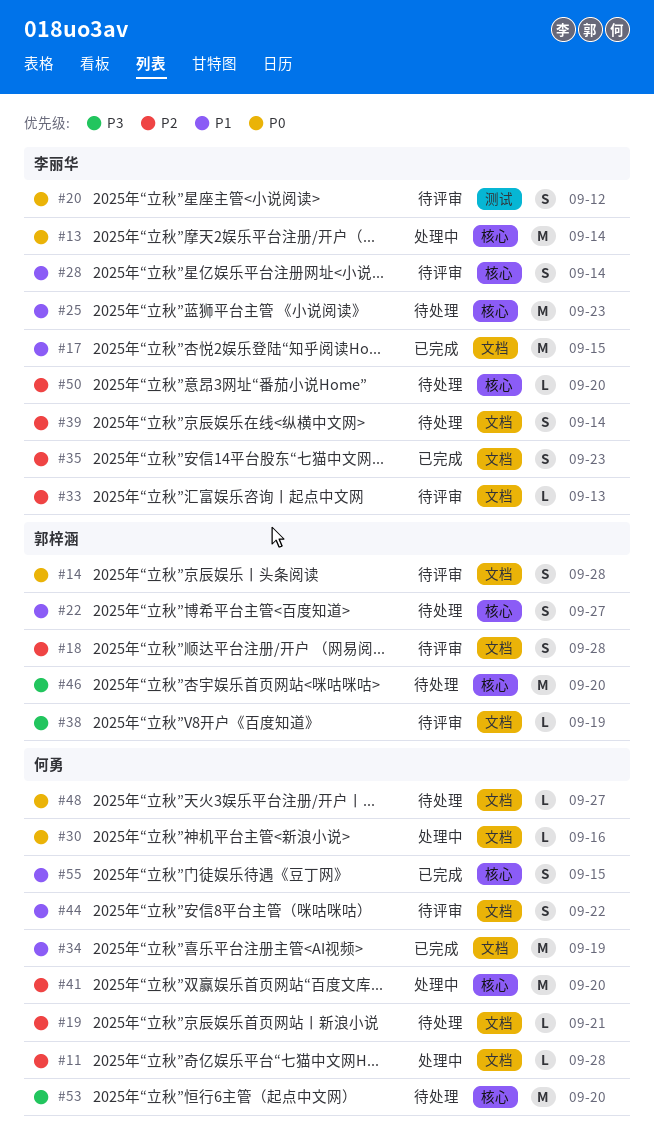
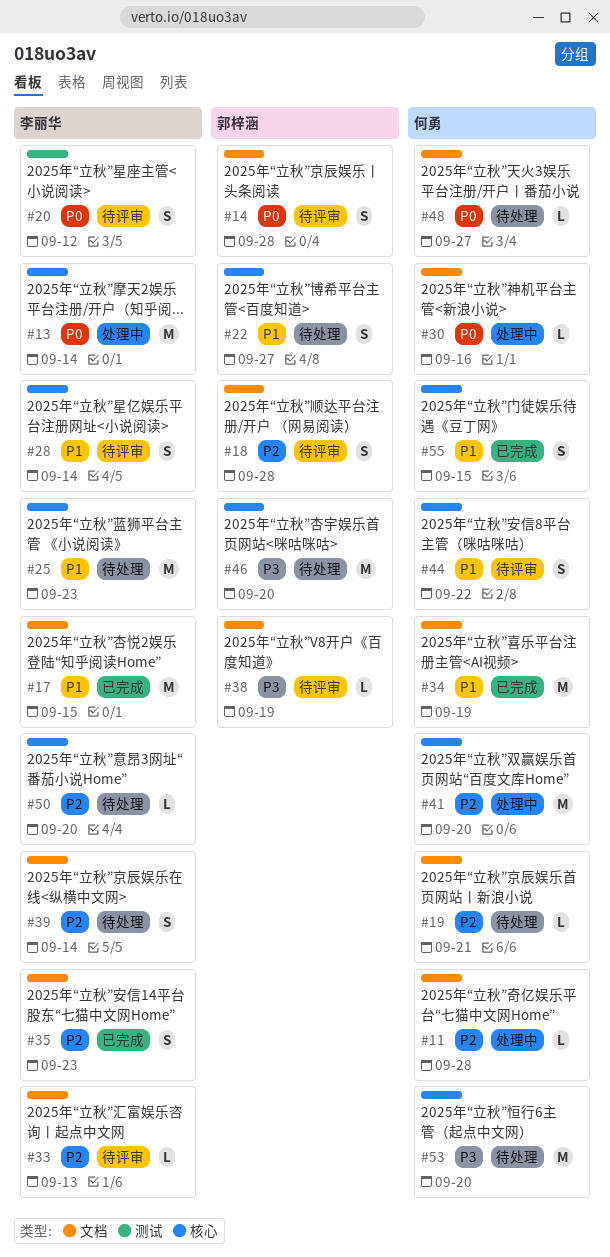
#44, label: 文档 -> 核心

